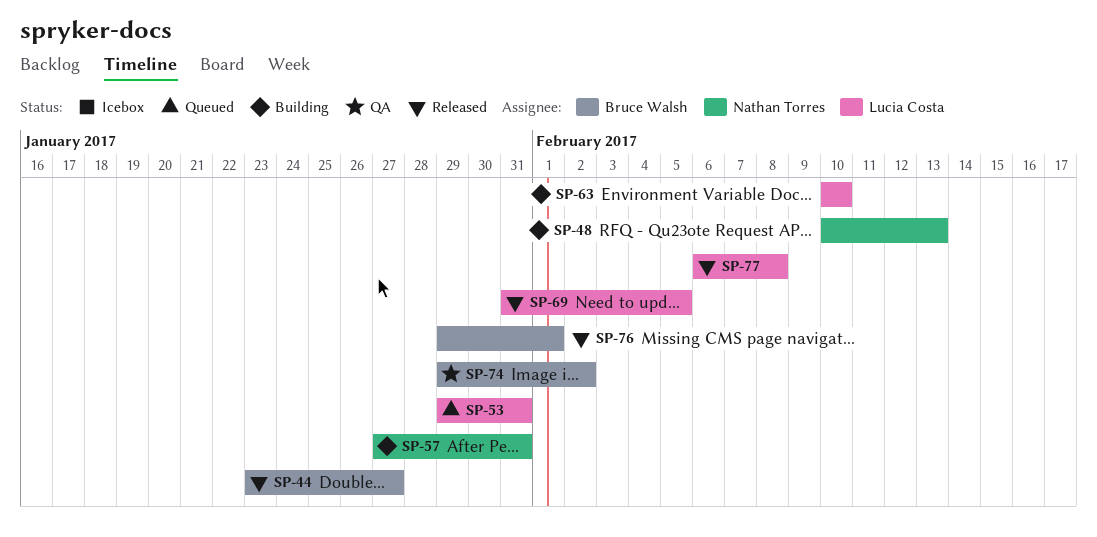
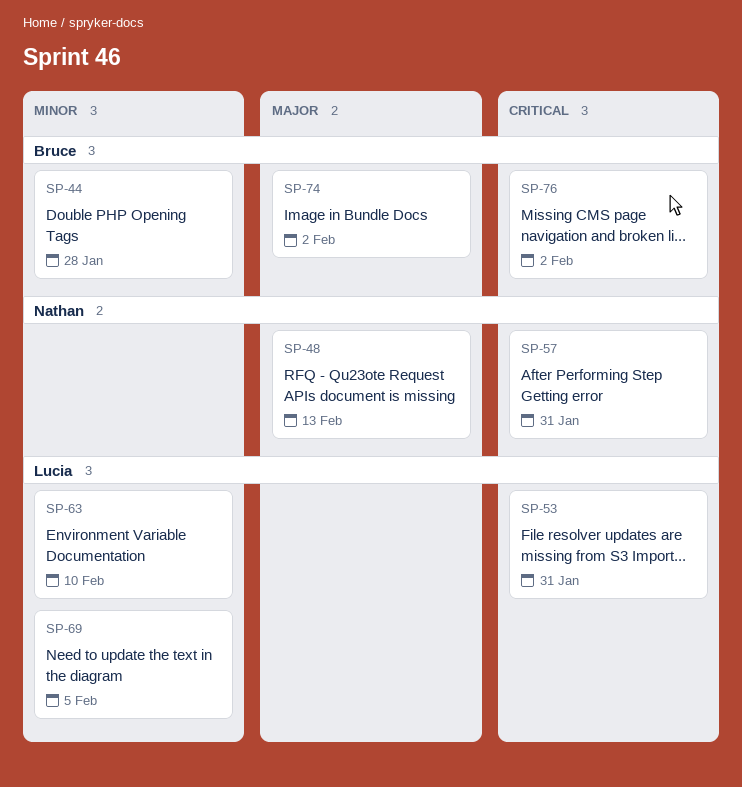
SP-44, due: Jan 27 -> Jan 28
SP-76, due: Feb 1 -> Feb 2
SP-77: present -> none

